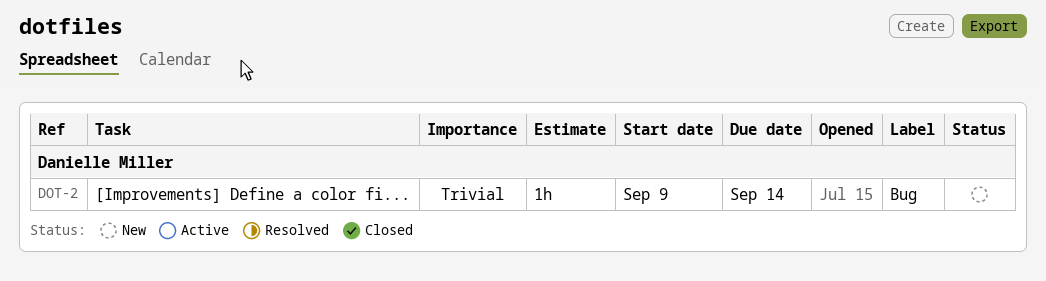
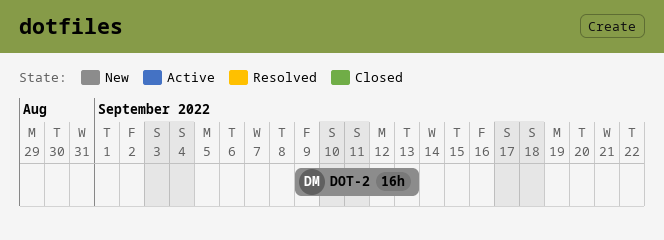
DOT-2, estimate: 1h -> 16h
DOT-2, due: Sep 14 -> Sep 13

